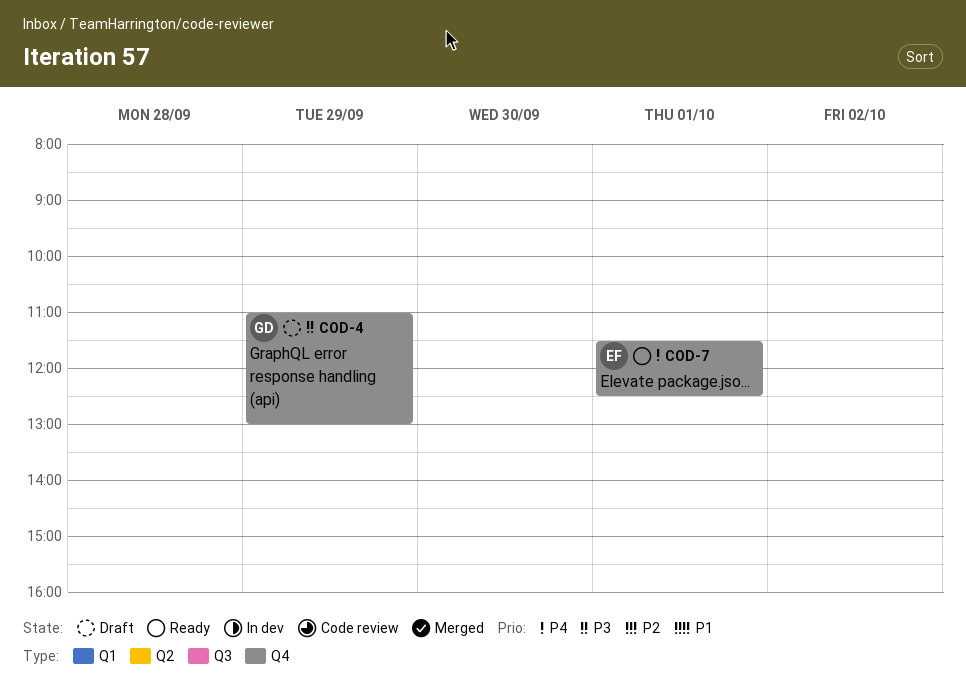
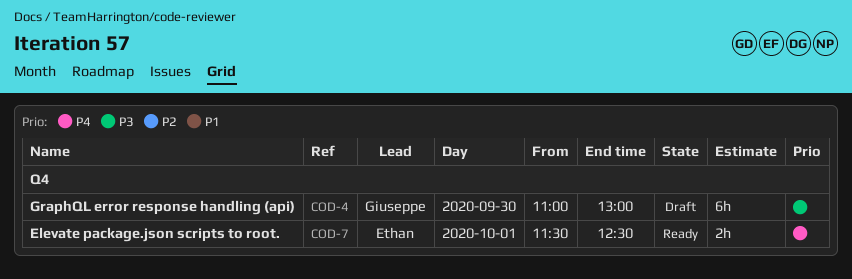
COD-4, day: Sep 29 -> Sep 30

